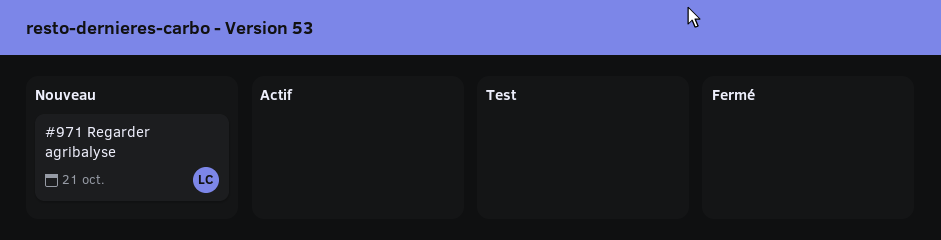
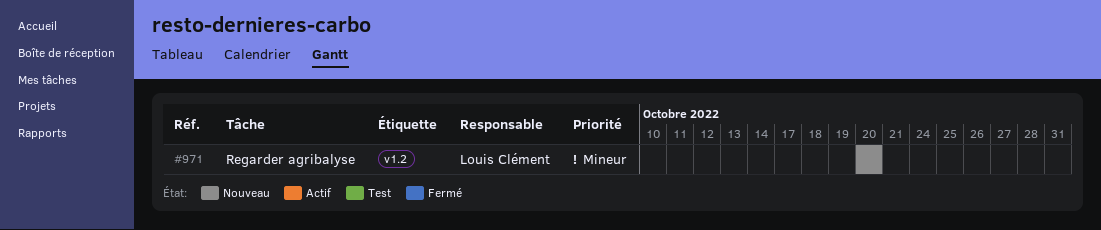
#971, due: Oct 21 -> Oct 20

